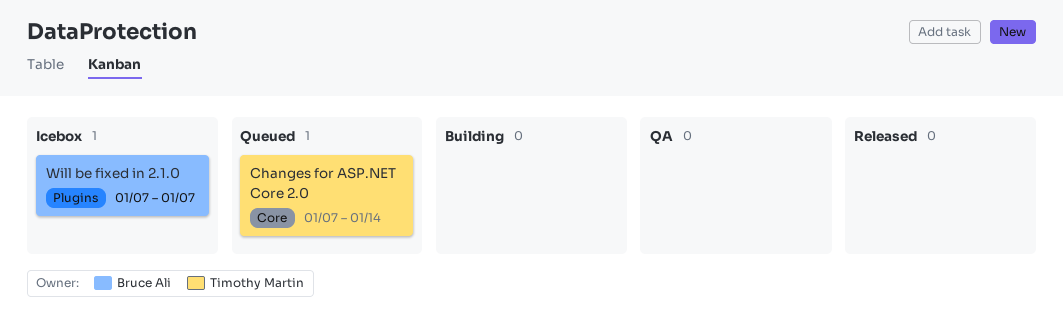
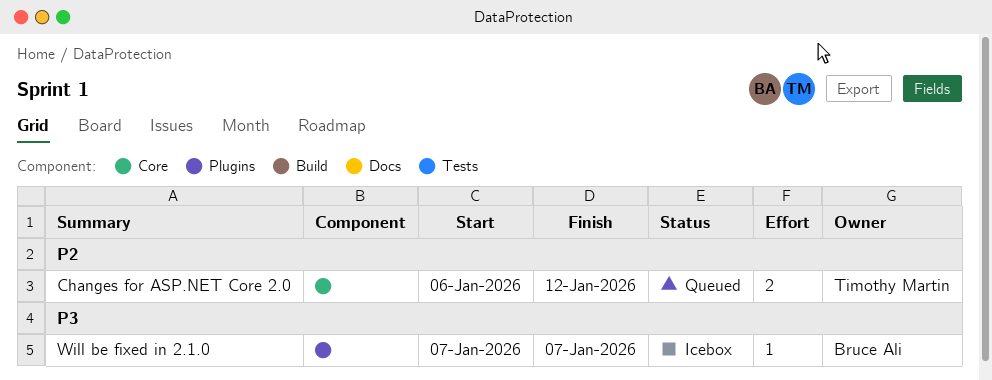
Changes for ASP.NET Core 2.0, start: Jan 7 -> Jan 6
Changes for ASP.NET Core 2.0, due: Jan 14 -> Jan 12

